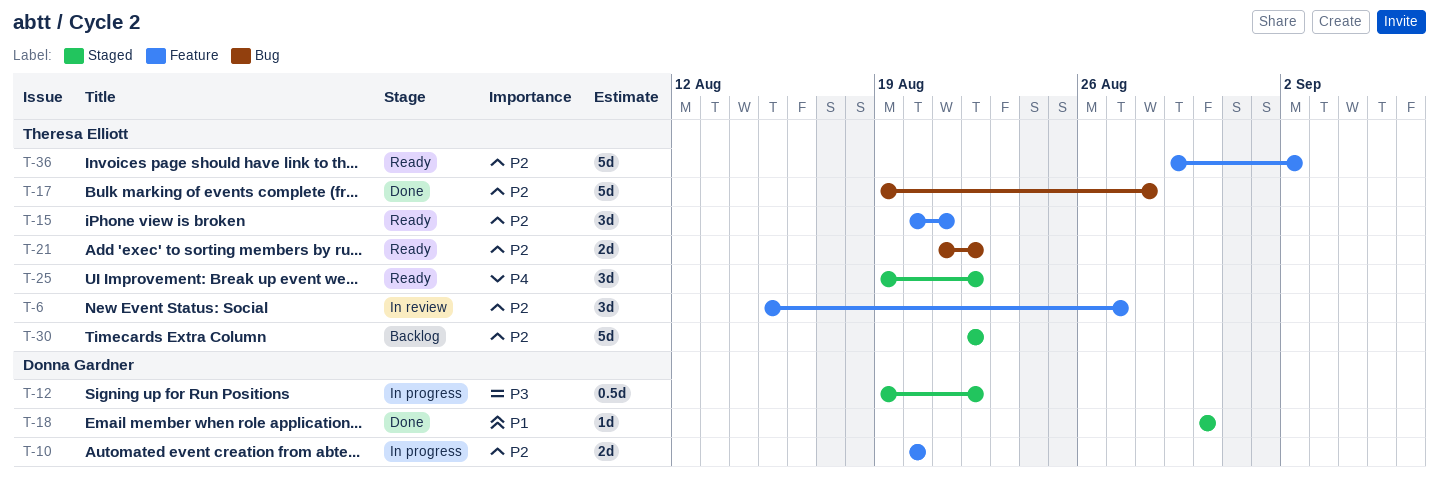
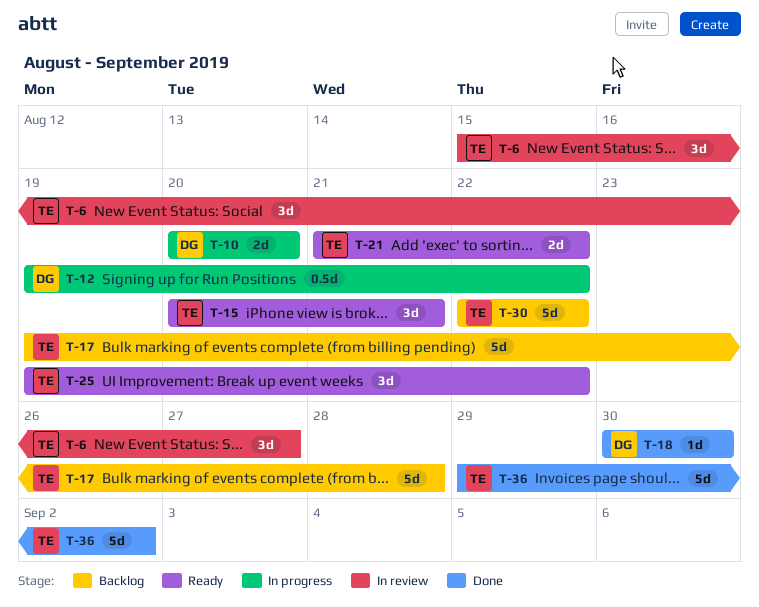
T-17, status: Done -> Backlog
T-36, status: Ready -> Done

